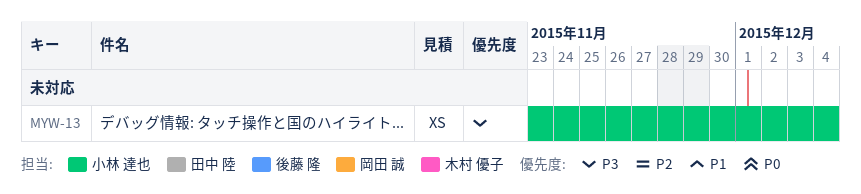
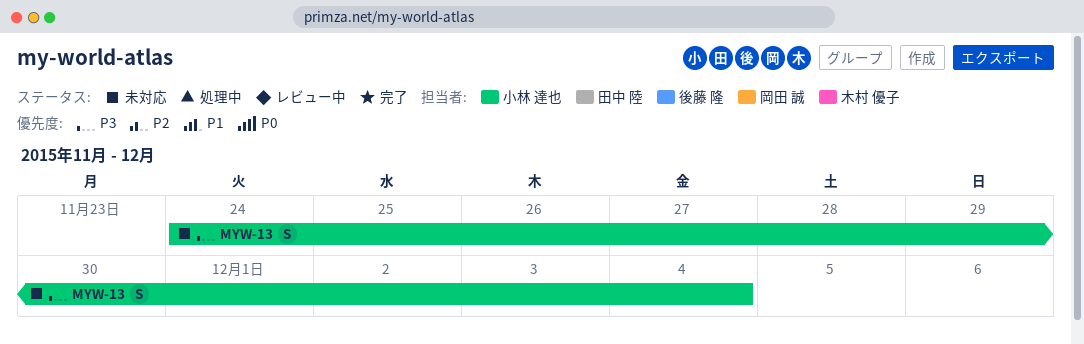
MYW-13, estimate: XS -> S
MYW-13, start: Nov 23 -> Nov 24

